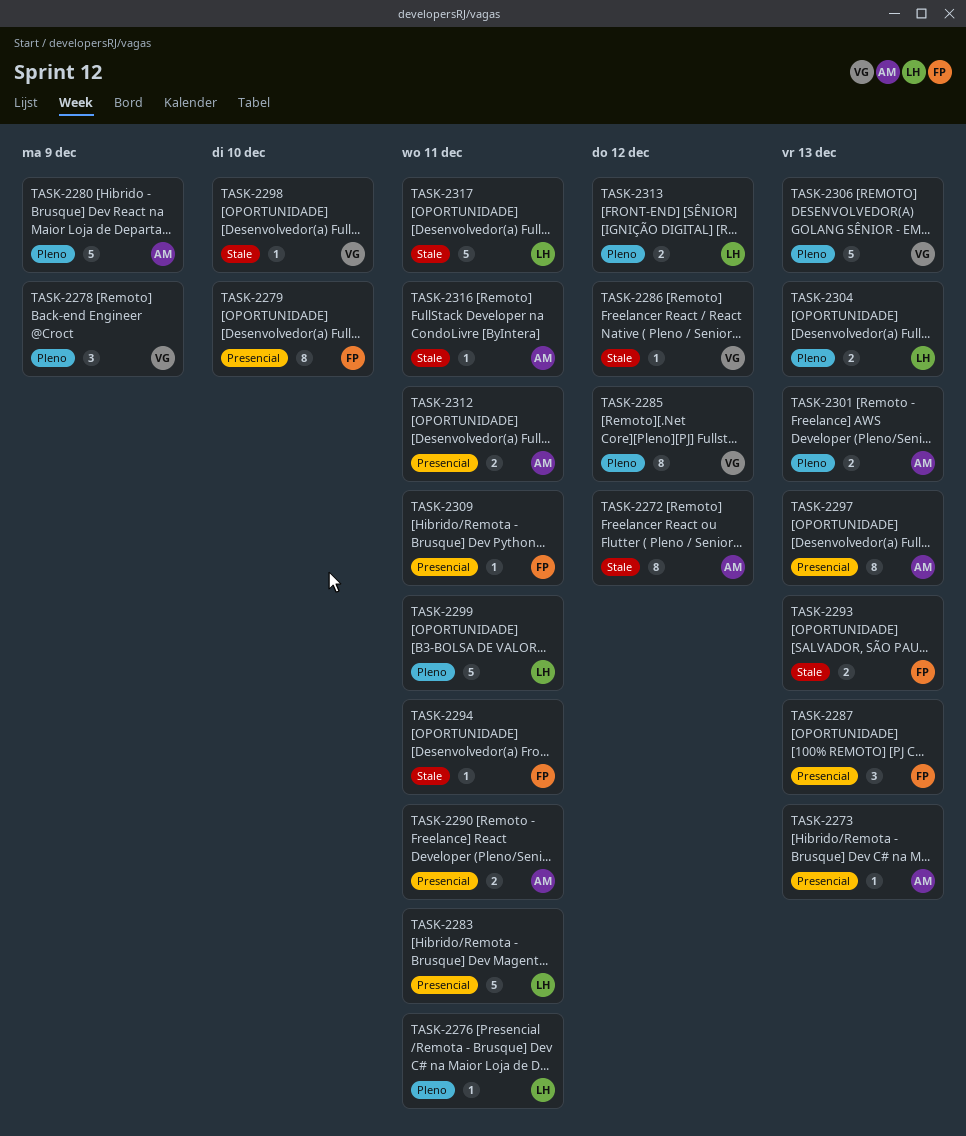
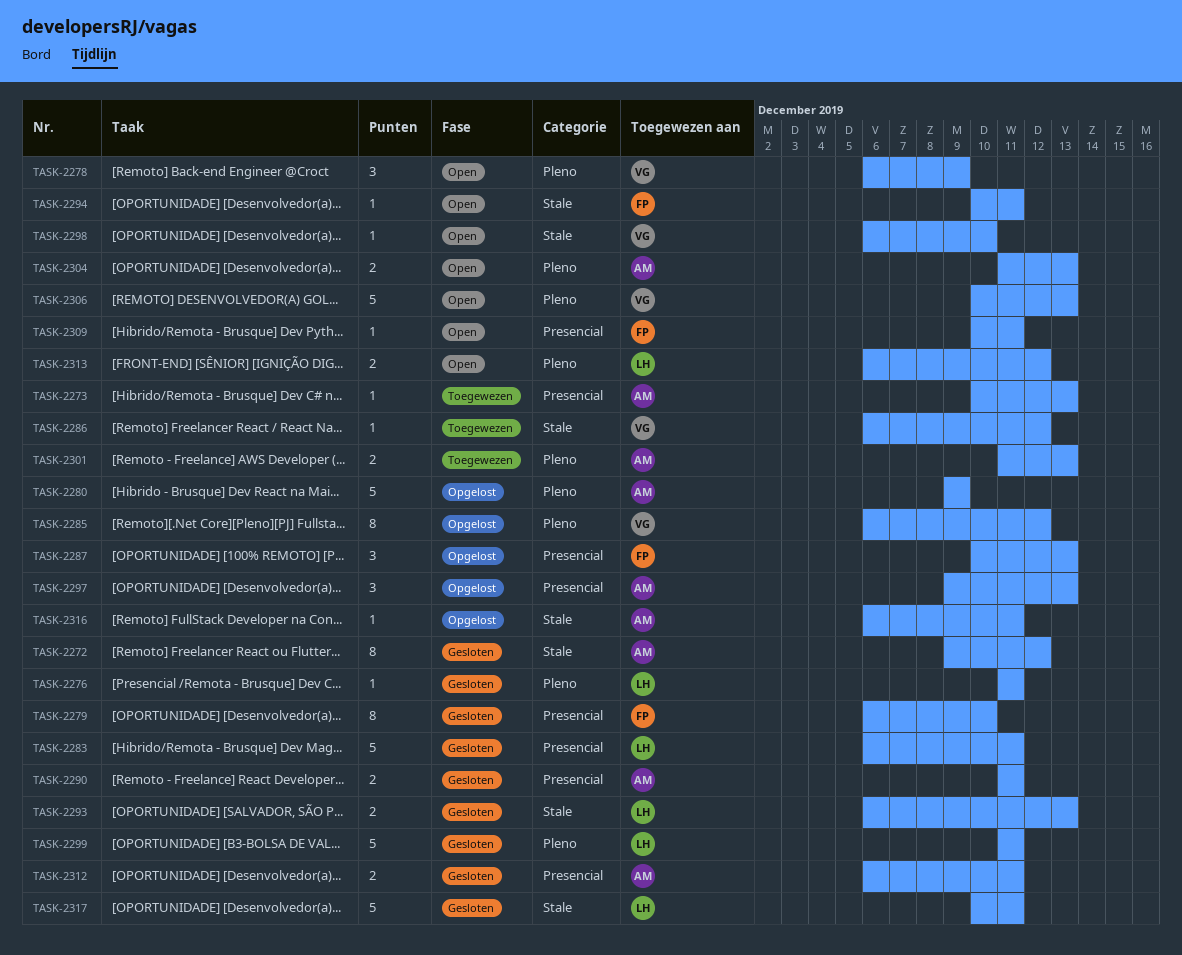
TASK-2293, owner: FP -> LH
TASK-2297, estimate: 8 -> 3
TASK-2304, owner: LH -> AM

